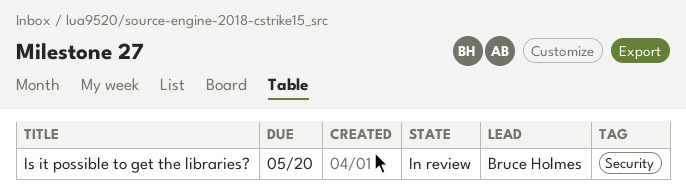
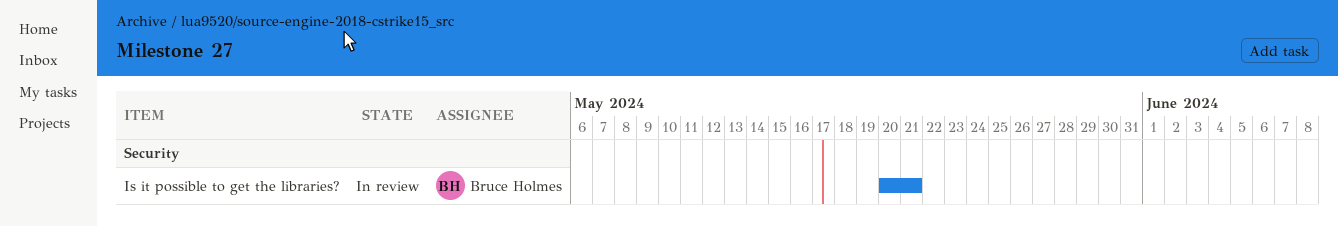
Is it possible to get the libraries?, due: May 20 -> May 21

